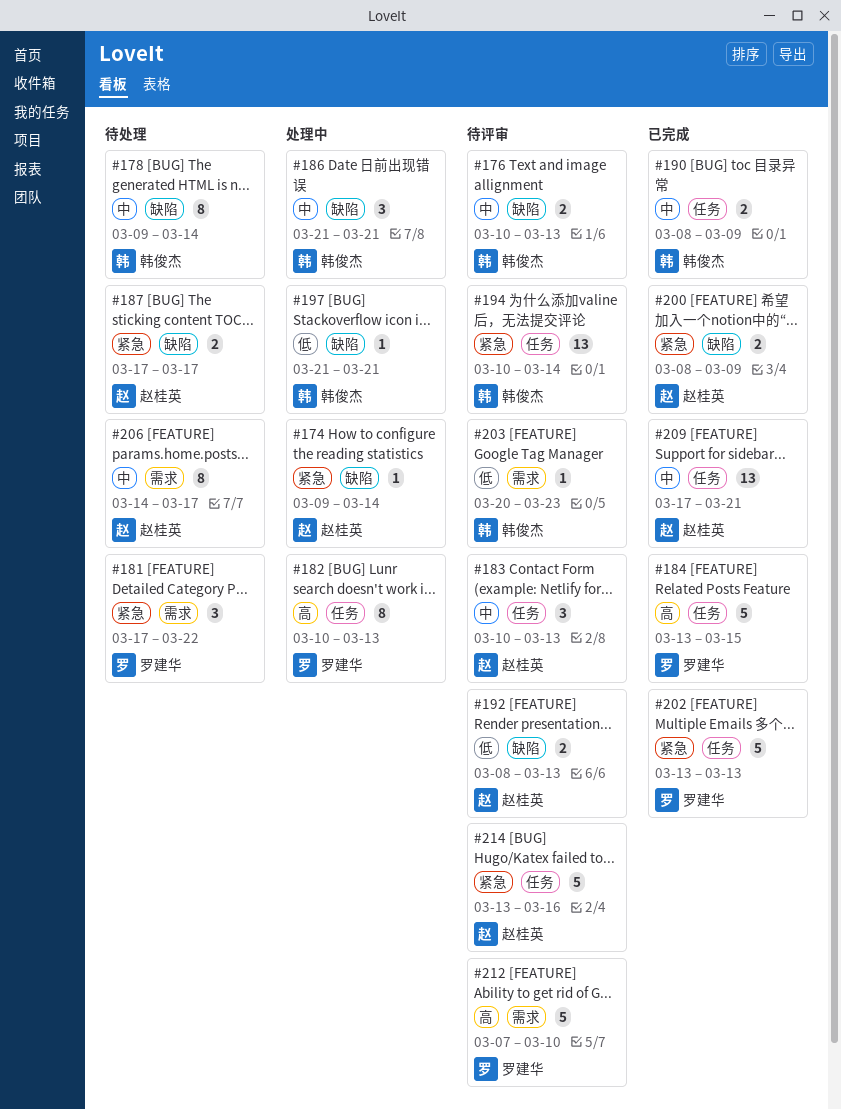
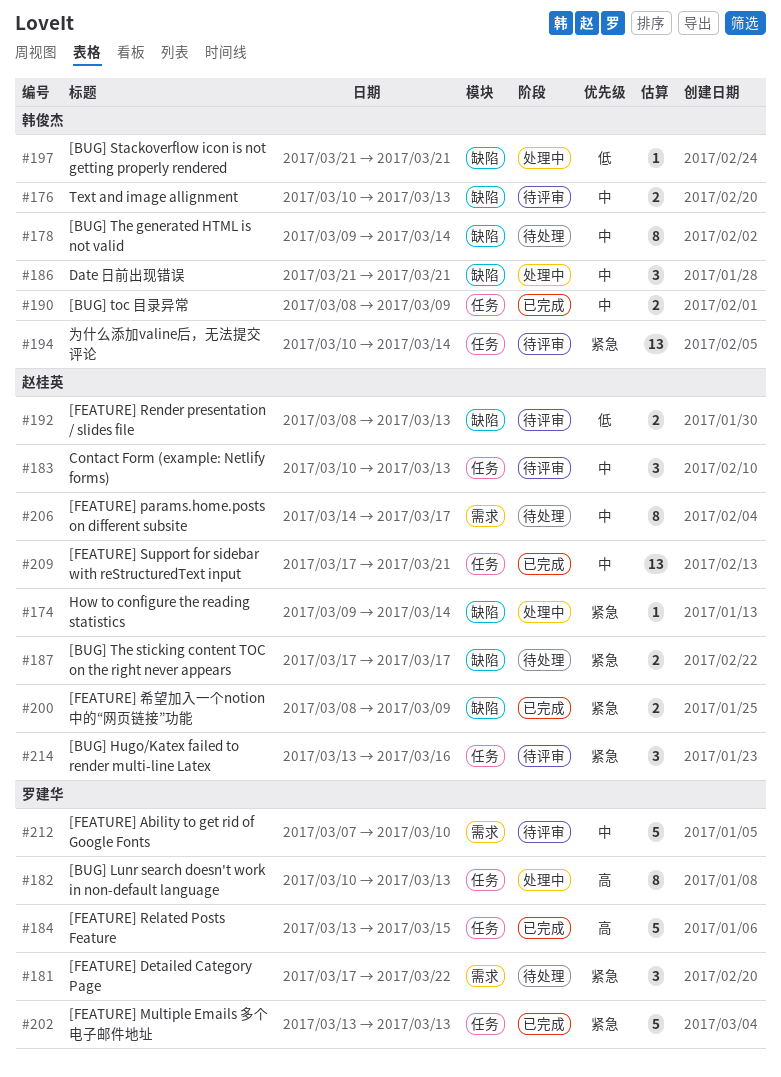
#203: present -> none
#212, priority: 高 -> 中
#214, estimate: 5 -> 3

